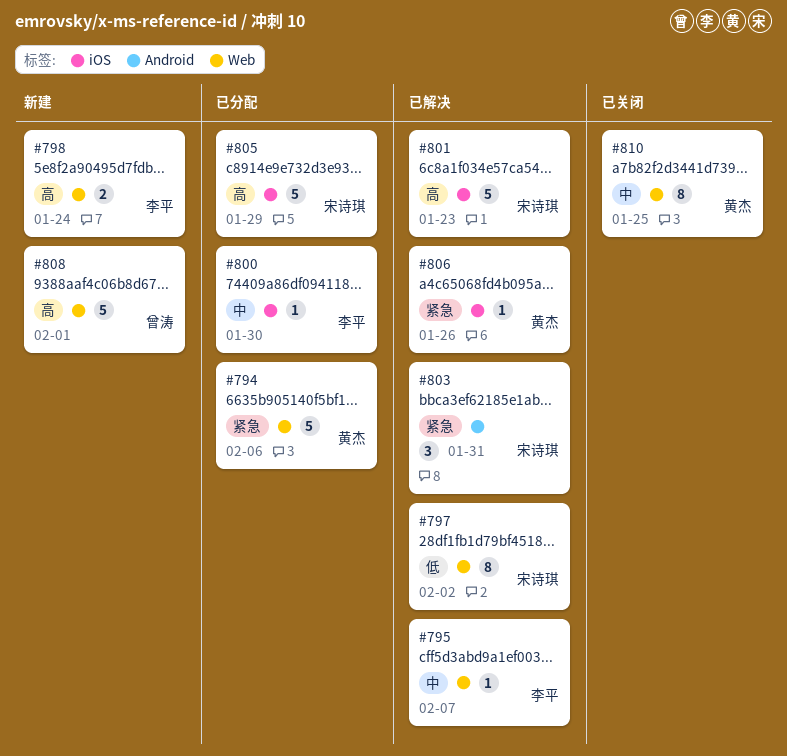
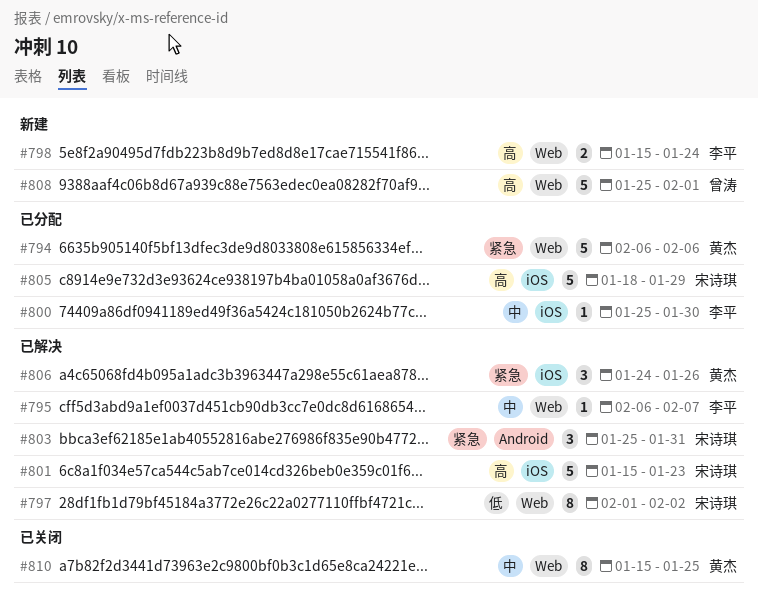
#806, estimate: 1 -> 3

